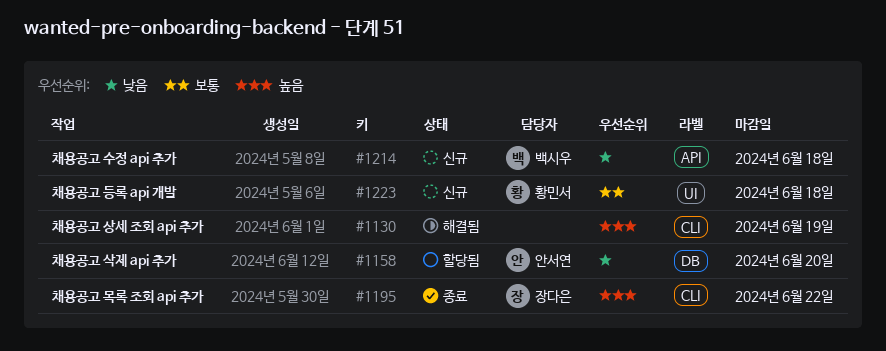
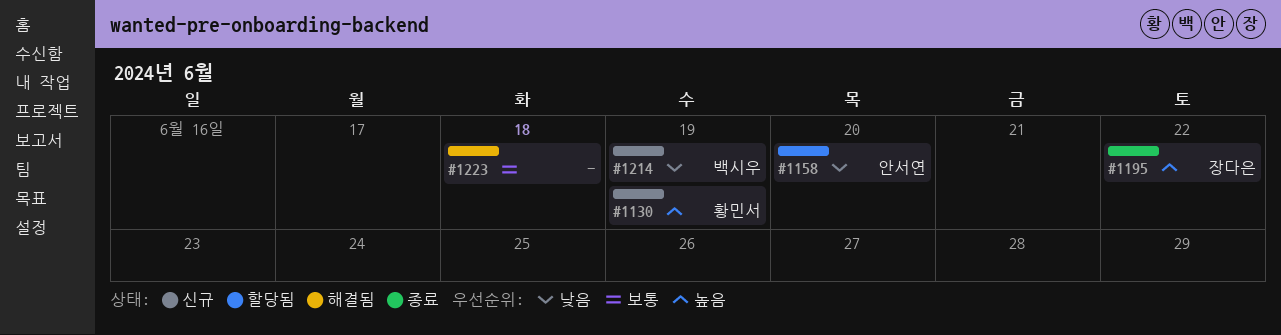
#1130, status: 해결됨 -> 신규
#1130, owner: none -> 황민서
#1214, due: Jun 18 -> Jun 19
#1223, status: 신규 -> 해결됨
#1223, owner: 황민서 -> none

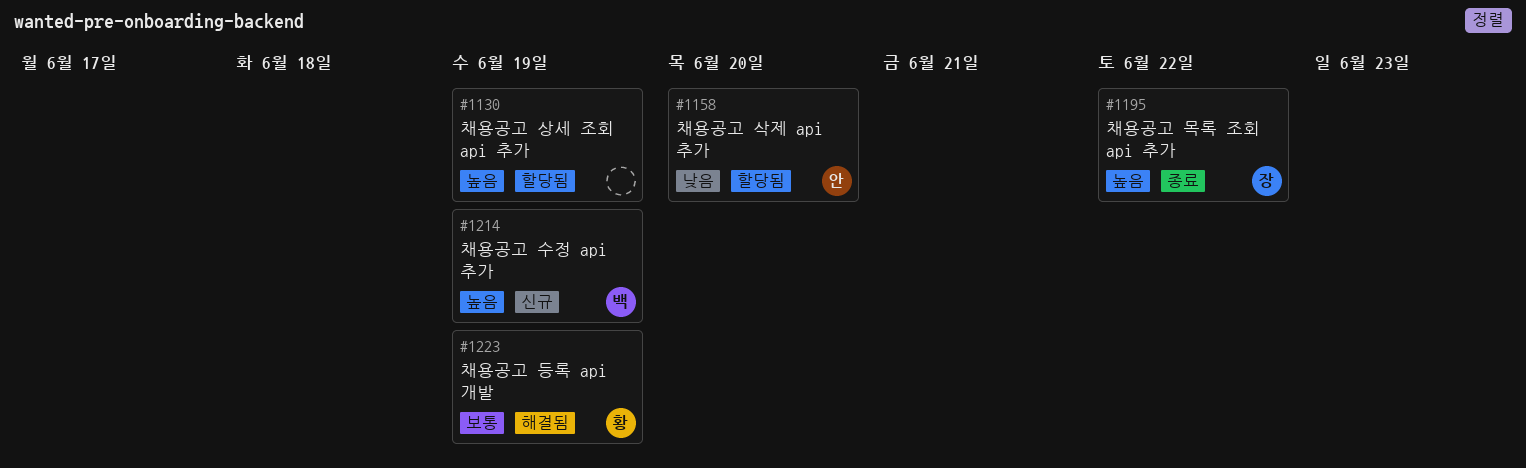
#1130, status: 신규 -> 할당됨
#1130, owner: 황민서 -> none
#1214, priority: 낮음 -> 높음
#1223, owner: none -> 황민서
#1223, due: Jun 18 -> Jun 19

